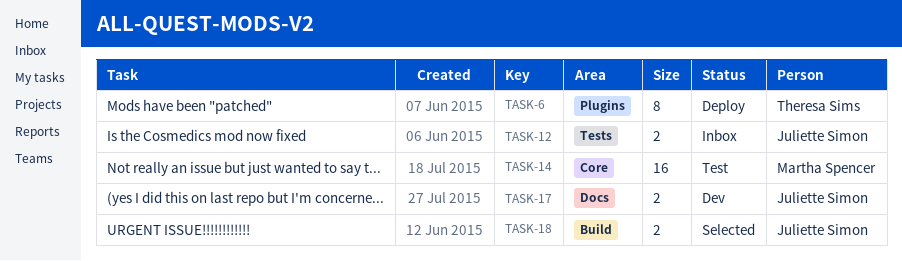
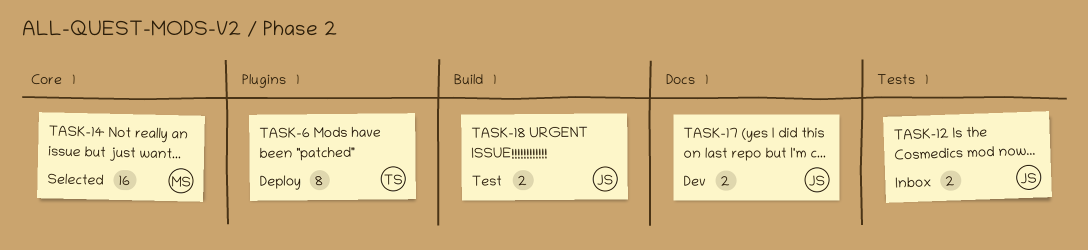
TASK-14, status: Test -> Selected
TASK-18, status: Selected -> Test

